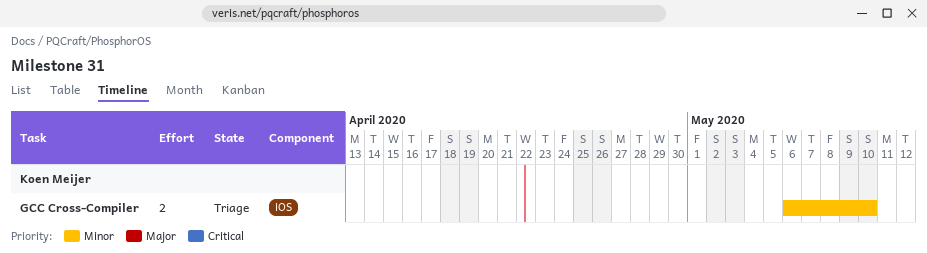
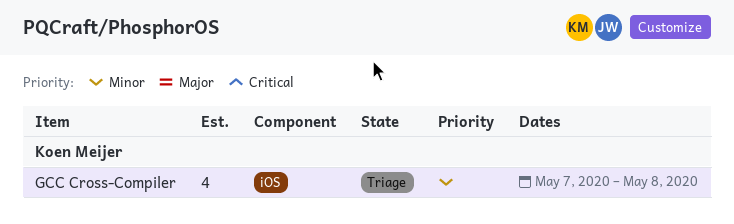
GCC Cross-Compiler, estimate: 2 -> 4
GCC Cross-Compiler, start: May 6 -> May 7
GCC Cross-Compiler, due: May 10 -> May 8

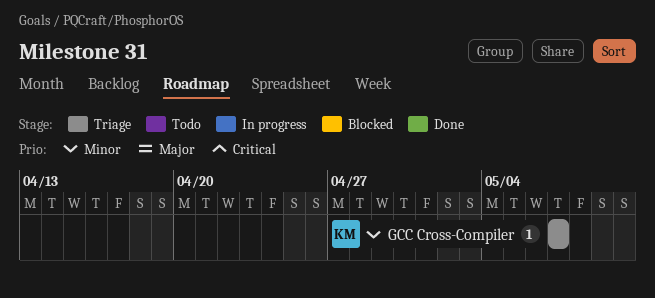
GCC Cross-Compiler, estimate: 4 -> 1
GCC Cross-Compiler, due: May 8 -> May 7

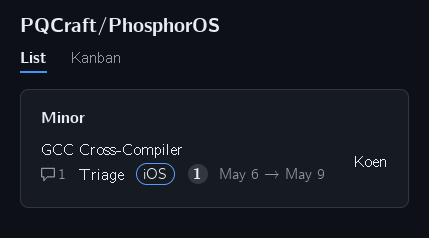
GCC Cross-Compiler, start: May 7 -> May 6
GCC Cross-Compiler, due: May 7 -> May 9

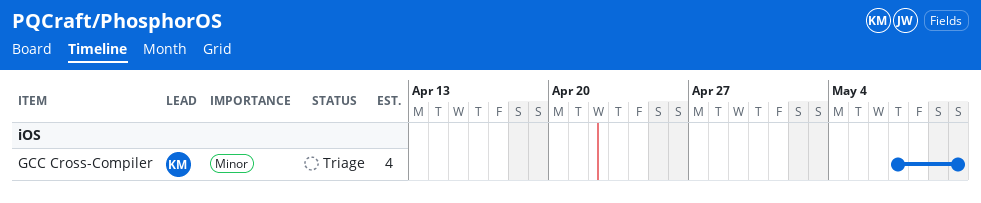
GCC Cross-Compiler, estimate: 1 -> 4
GCC Cross-Compiler, start: May 6 -> May 7
GCC Cross-Compiler, due: May 9 -> May 10

